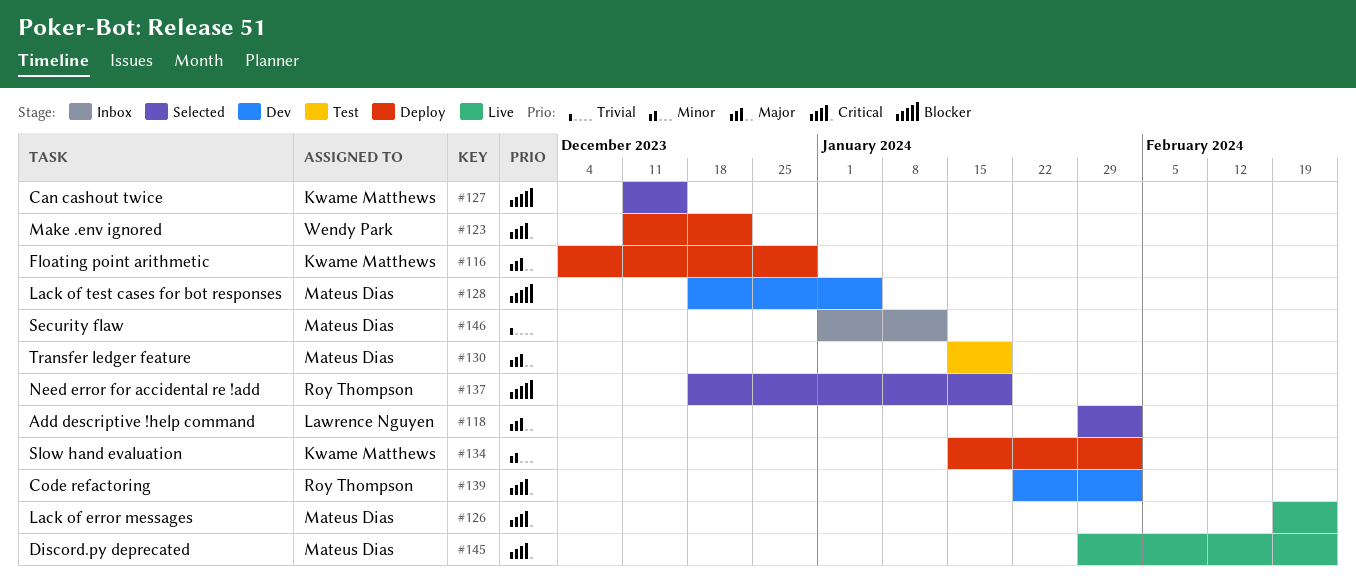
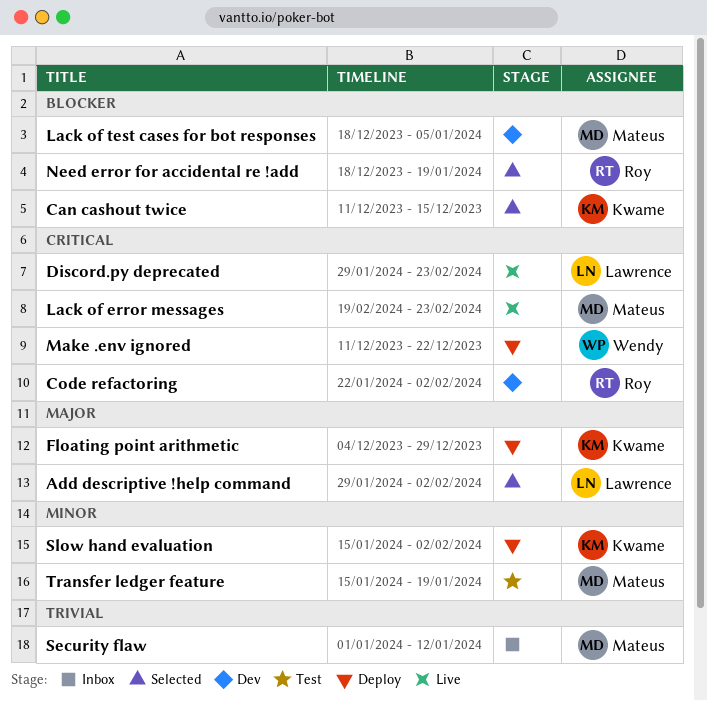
Discord.py deprecated, owner: Mateus Dias -> Lawrence Nguyen
Transfer ledger feature, priority: Major -> Minor

